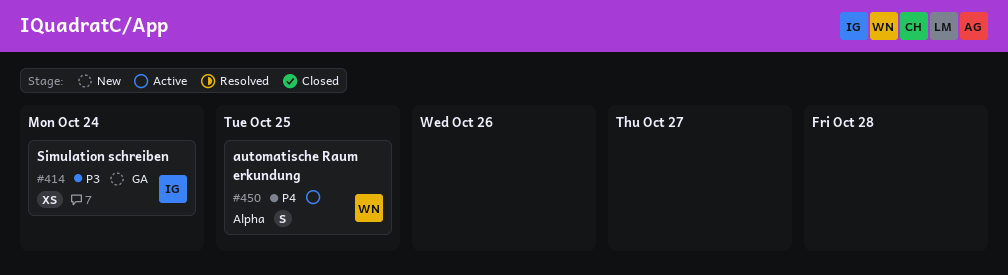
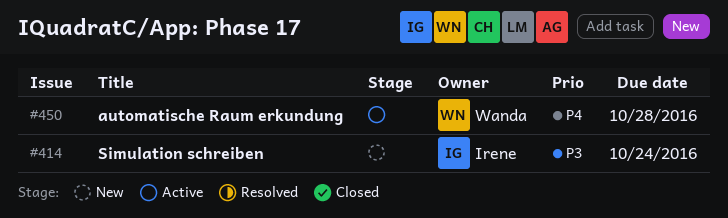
#450, due: Oct 25 -> Oct 28

